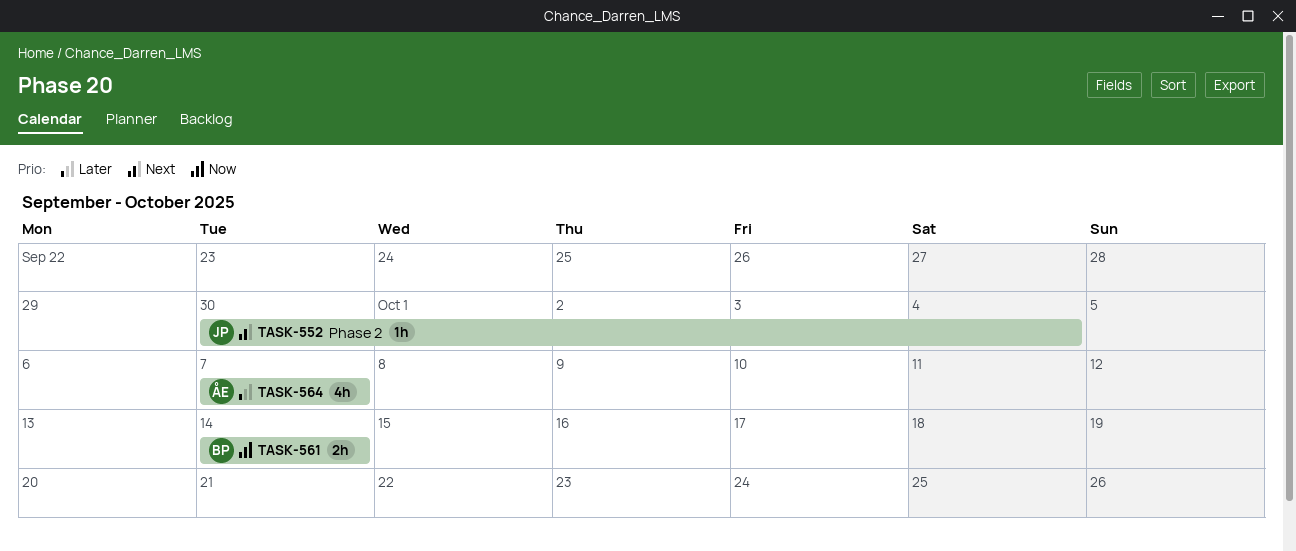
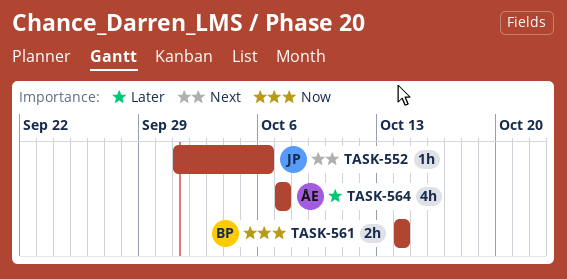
TASK-552, start: Sep 30 -> Oct 1
TASK-552, due: Oct 4 -> Oct 6

